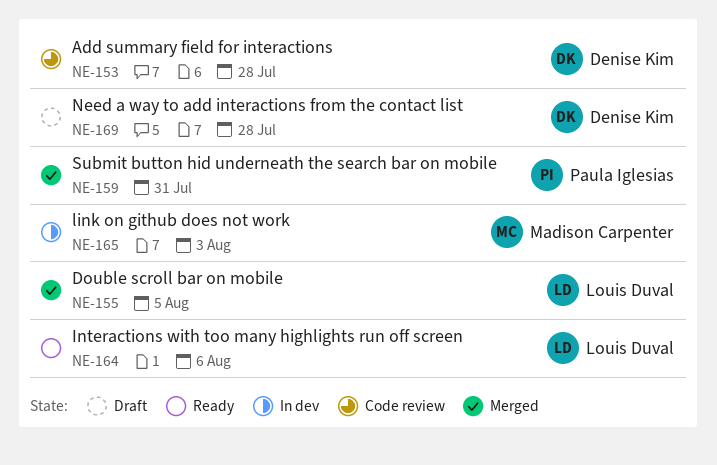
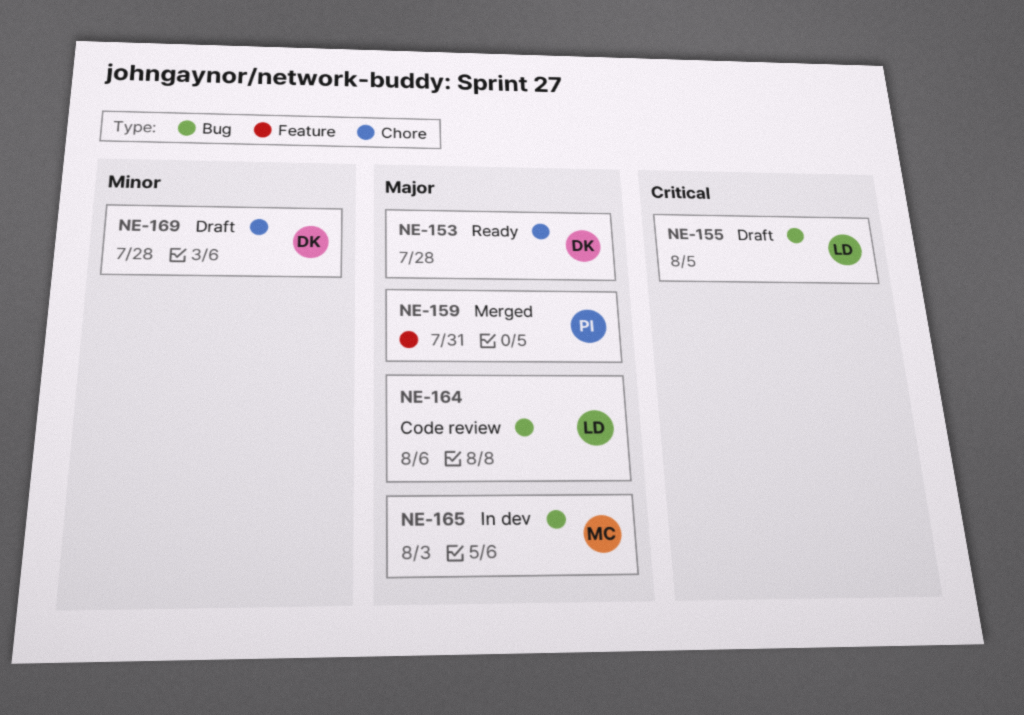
NE-153, status: Code review -> Ready
NE-155, status: Merged -> Draft
NE-164, status: Ready -> Code review

